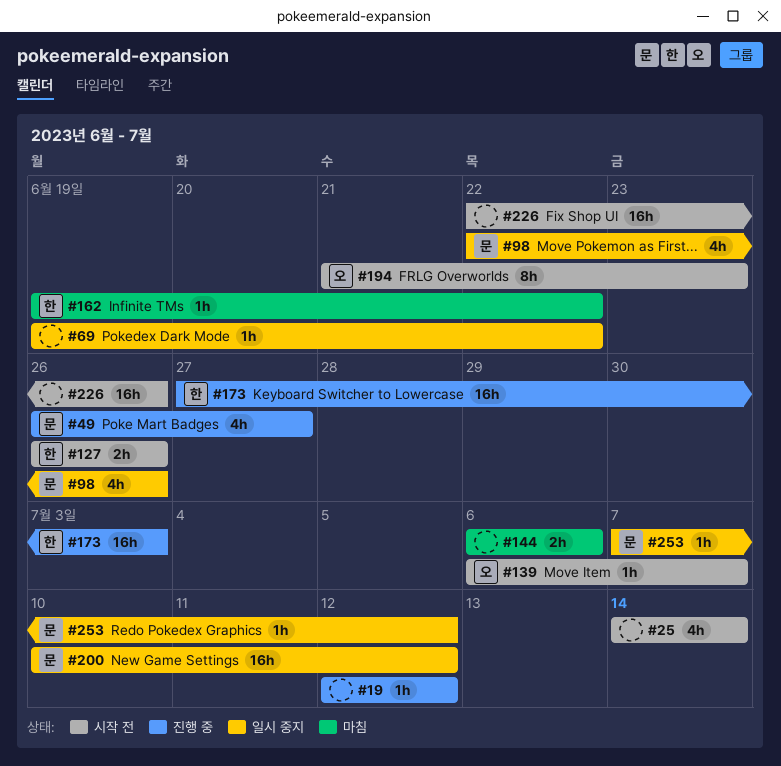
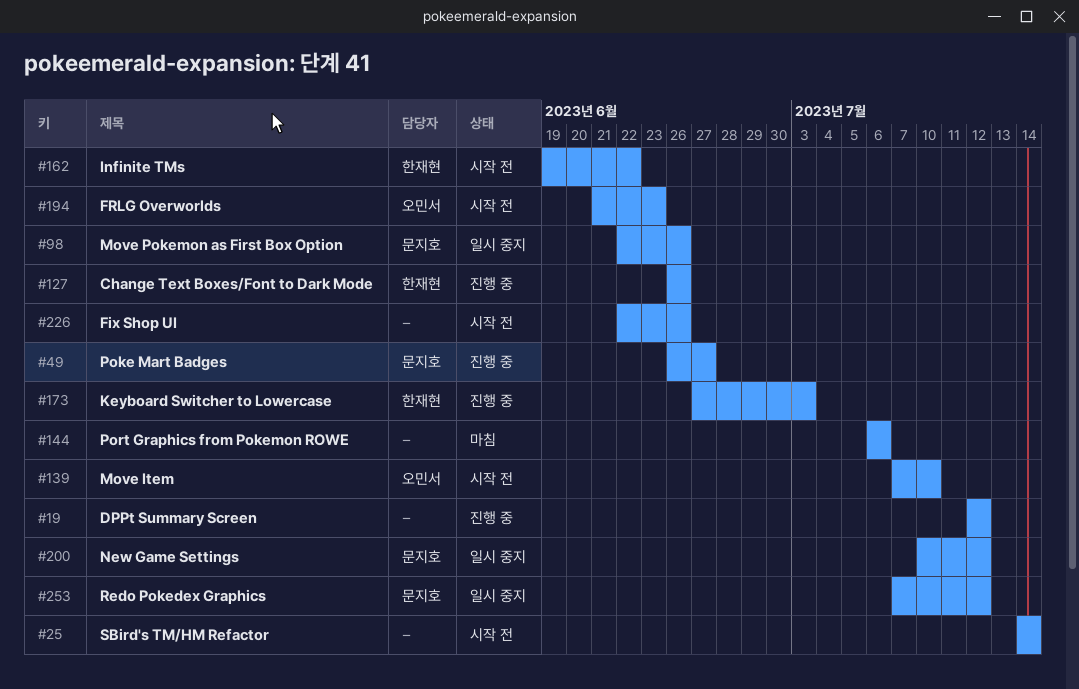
#69: present -> none
#127, status: 시작 전 -> 진행 중
#139, start: Jul 6 -> Jul 7
#139, due: Jul 7 -> Jul 10
#162, status: 마침 -> 시작 전

